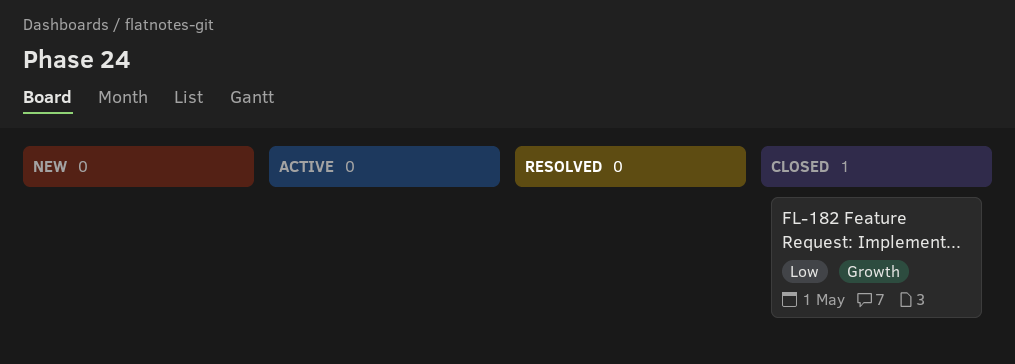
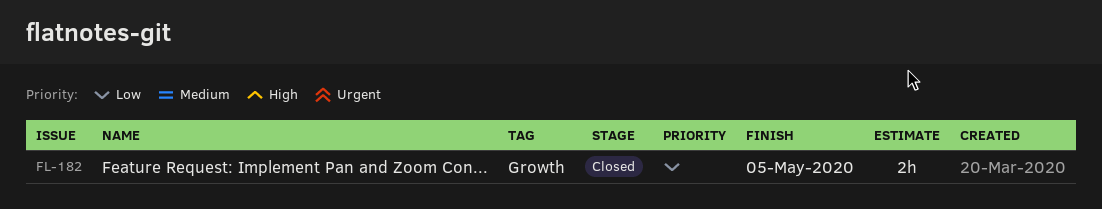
FL-182, due: May 1 -> May 5

